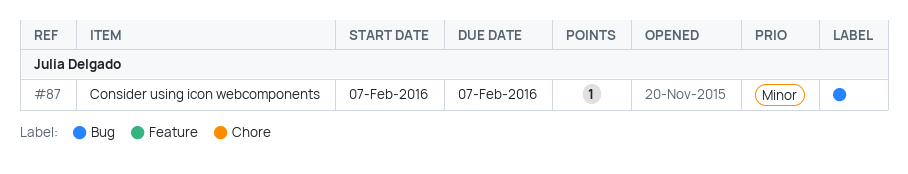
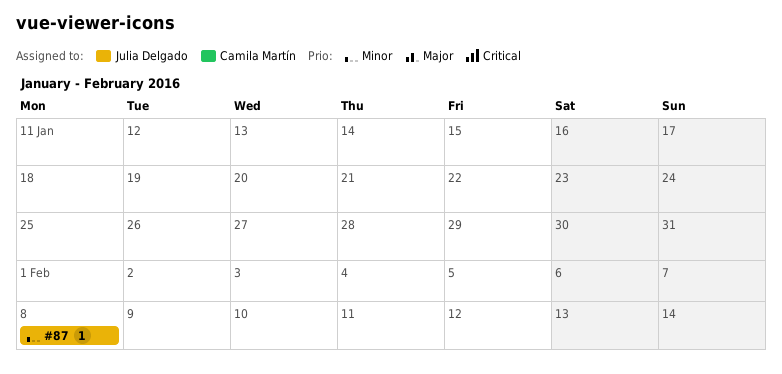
#87, start: Feb 7 -> Feb 8
#87, due: Feb 7 -> Feb 8

